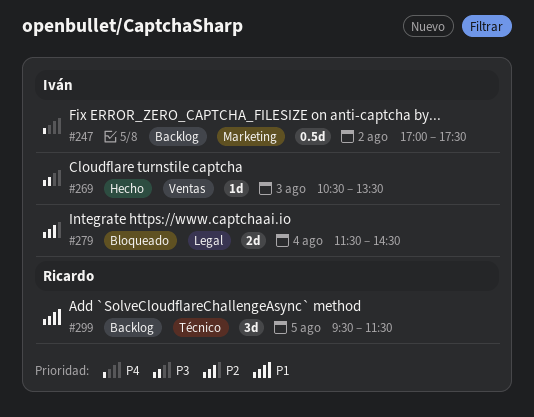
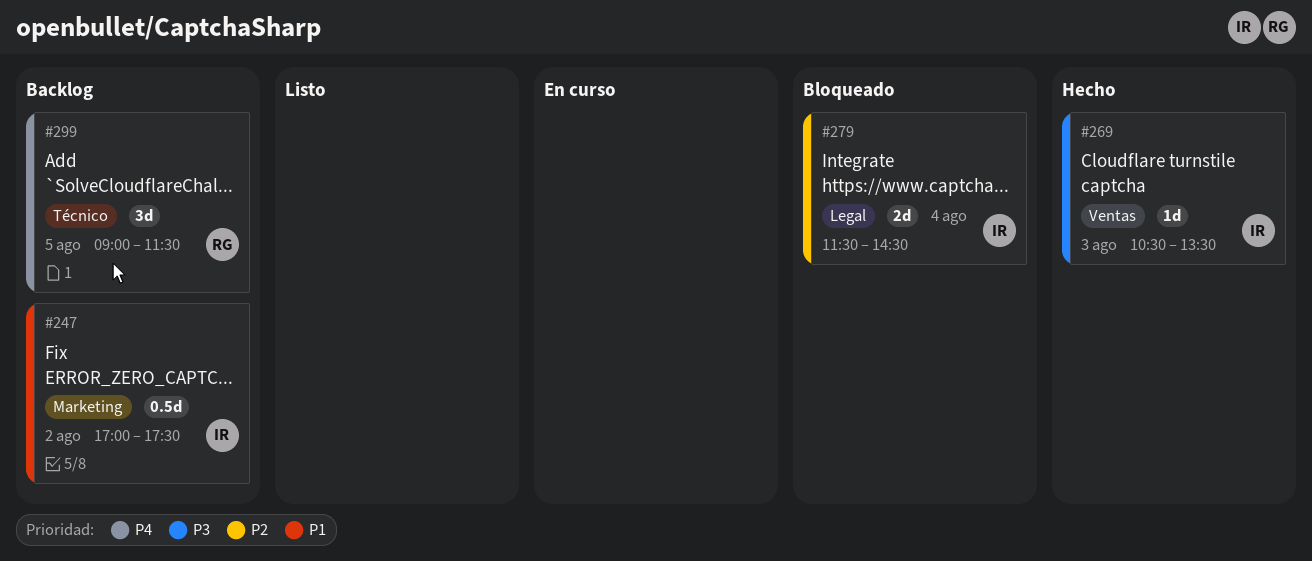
#247, priority: P4 -> P1
#299, priority: P1 -> P4
#299, begins: 09:30 -> 09:00

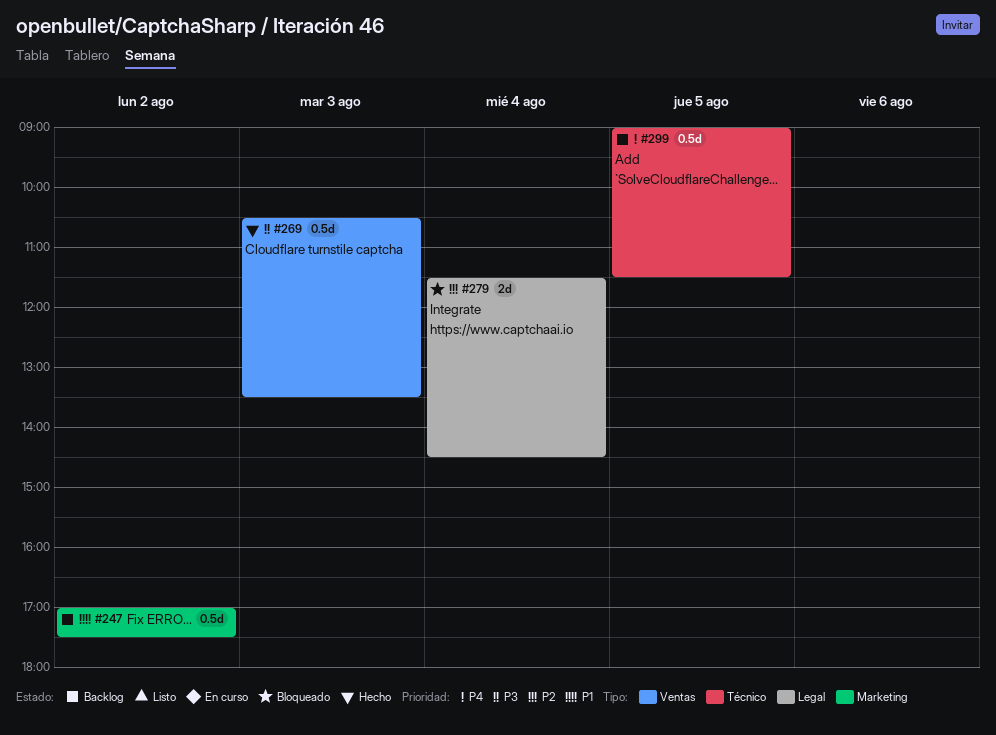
#269, estimate: 1d -> 0.5d
#299, estimate: 3d -> 0.5d

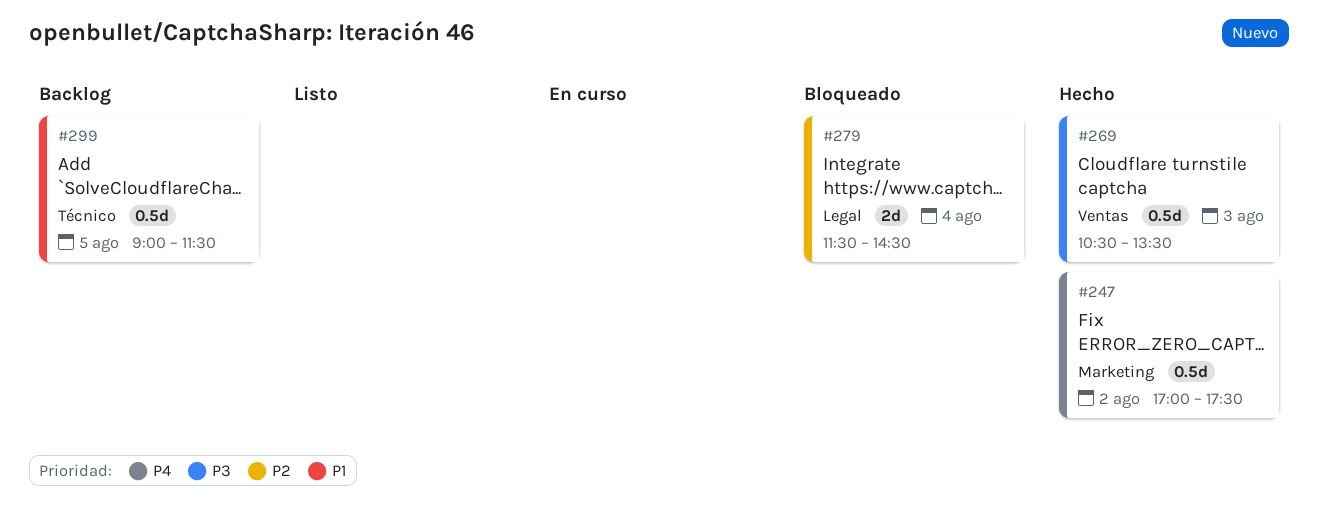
#247, status: Backlog -> Hecho
#247, priority: P1 -> P4
#299, priority: P4 -> P1

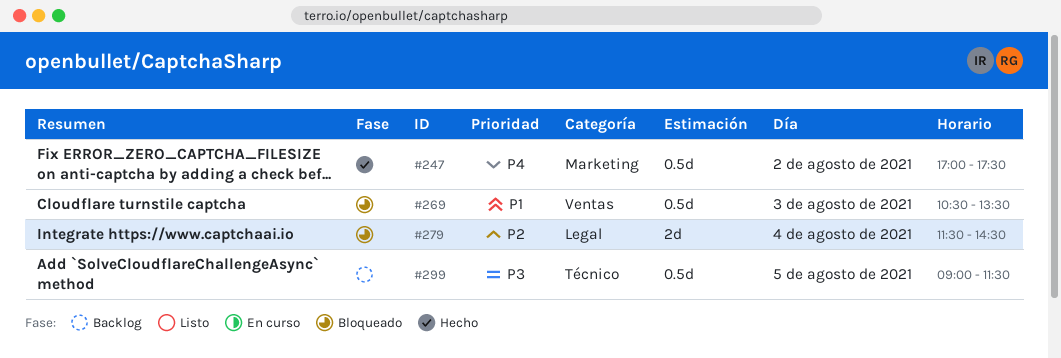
#269, status: Hecho -> Bloqueado
#269, priority: P3 -> P1
#299, priority: P1 -> P3

